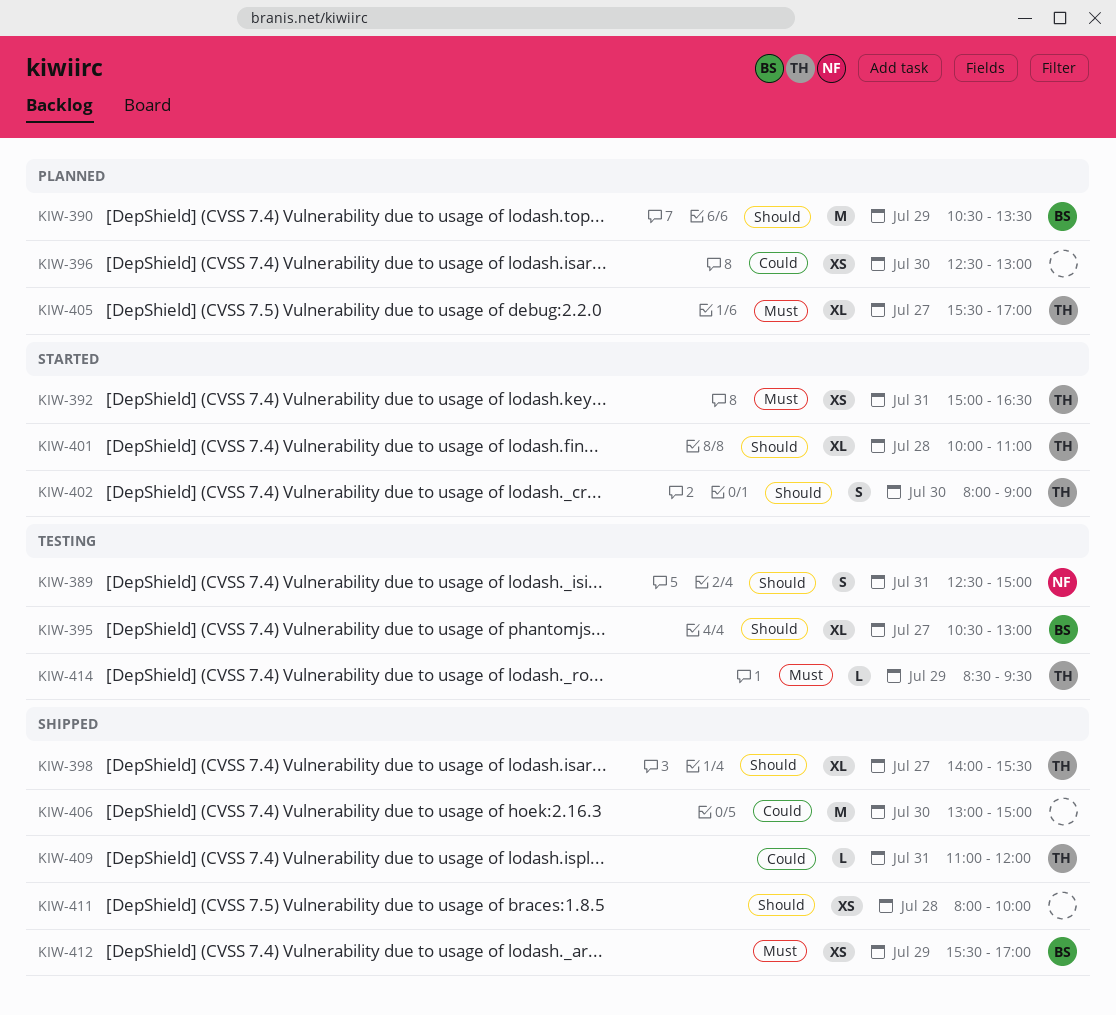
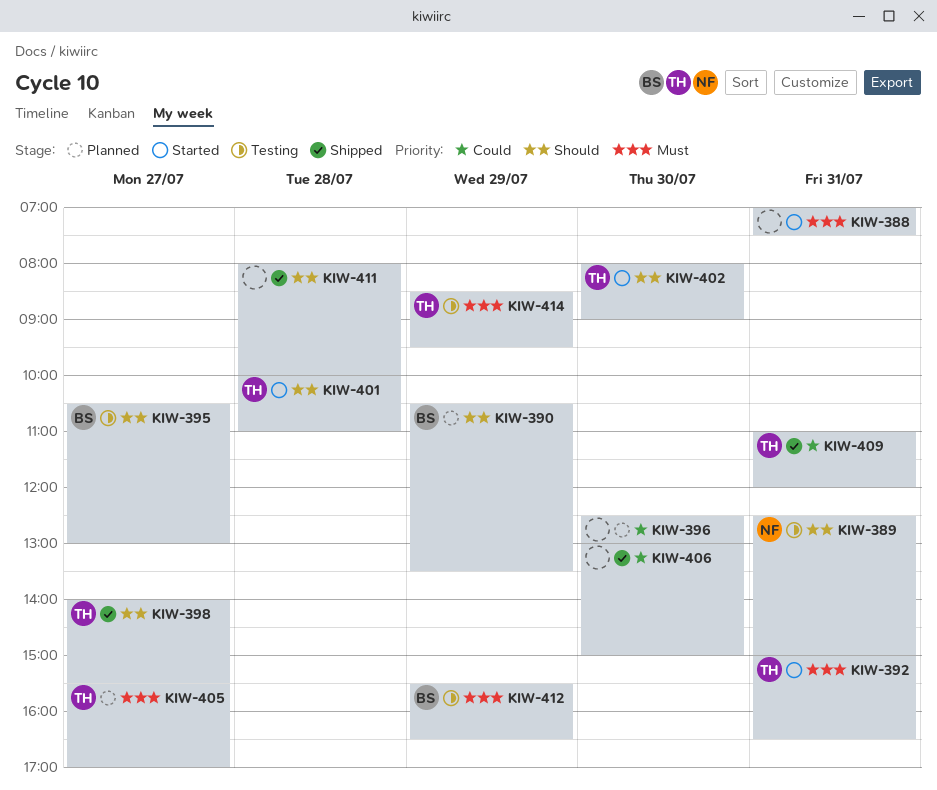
KIW-388: none -> present
KIW-412, status: Shipped -> Testing
KIW-412, ends: 17:00 -> 16:30

